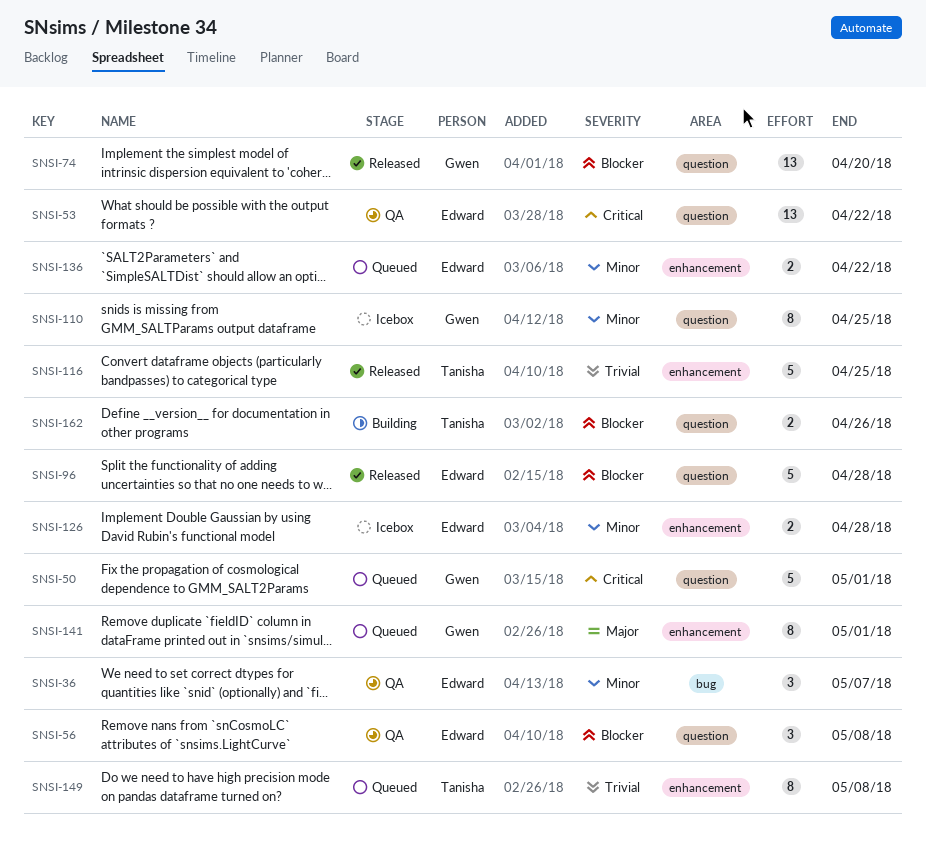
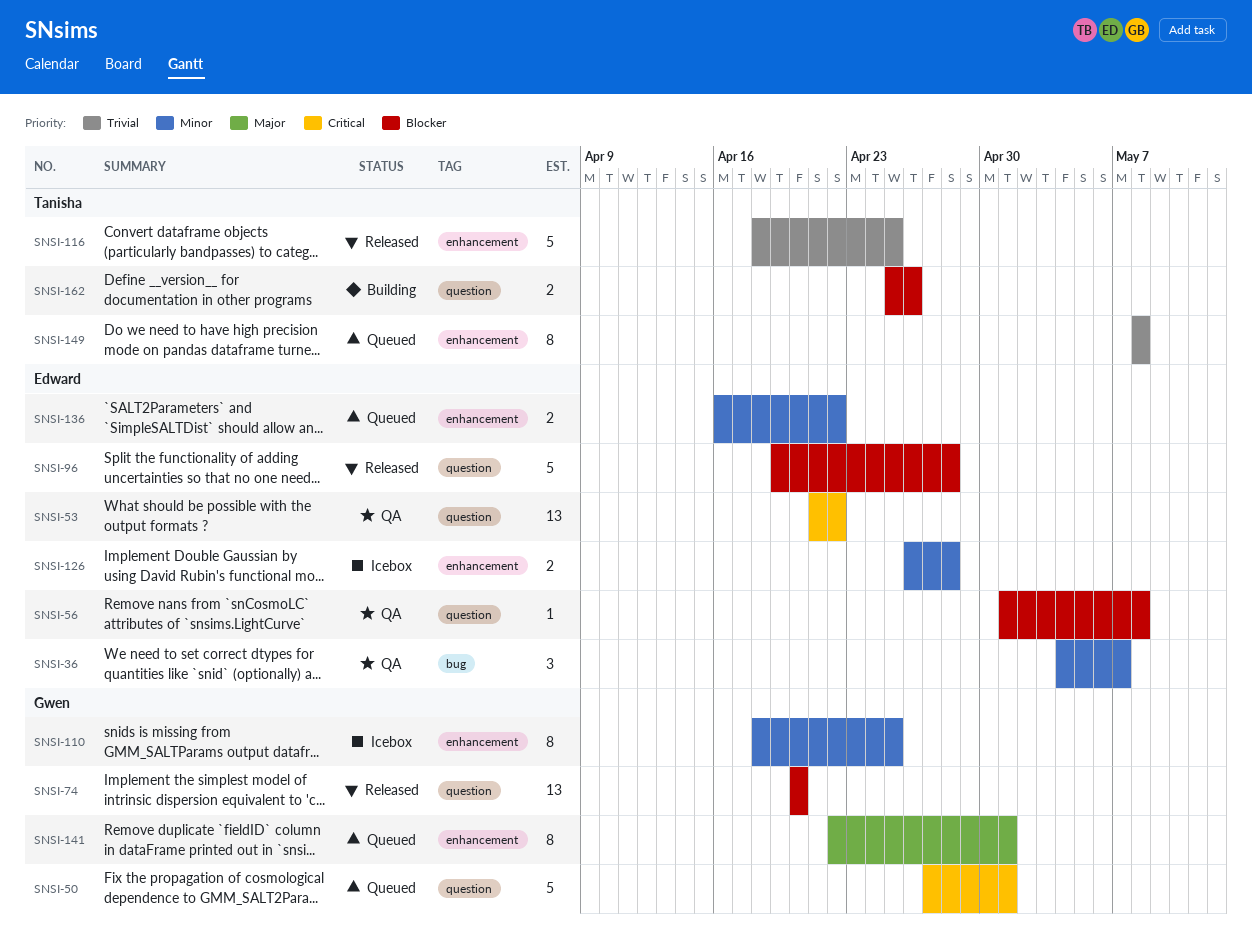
SNSI-56, estimate: 3 -> 1
SNSI-110, label: question -> enhancement

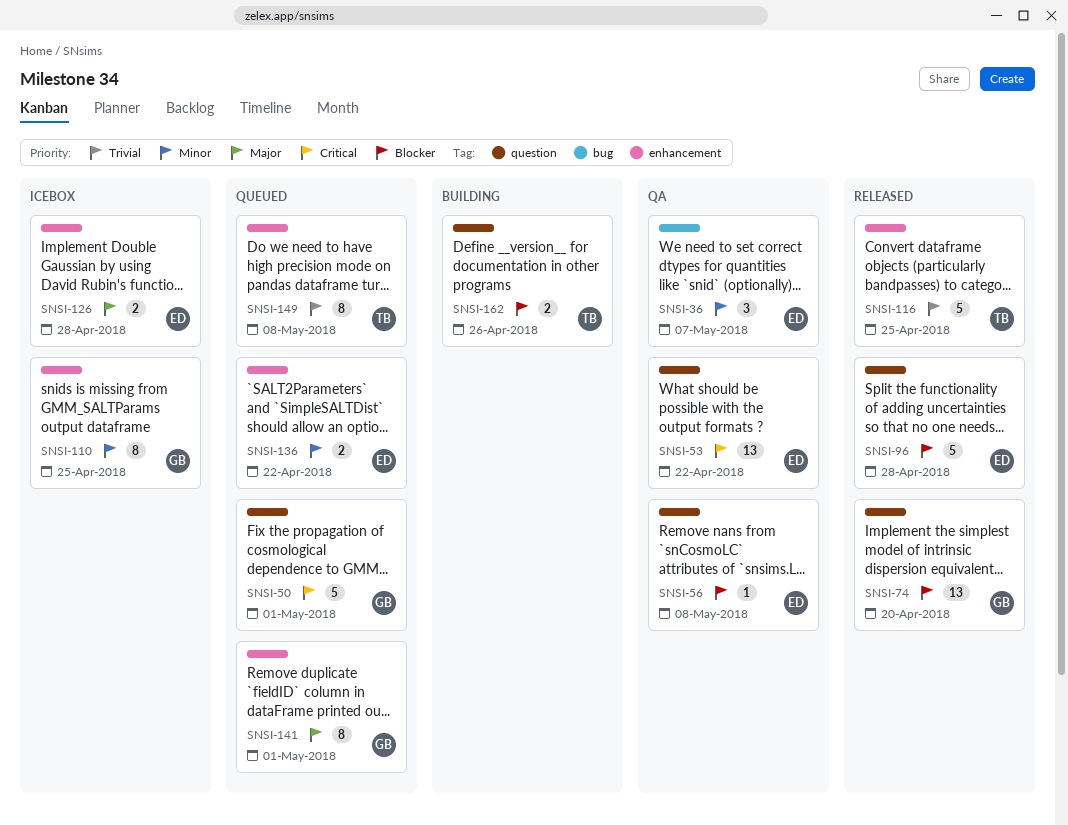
SNSI-126, priority: Minor -> Major

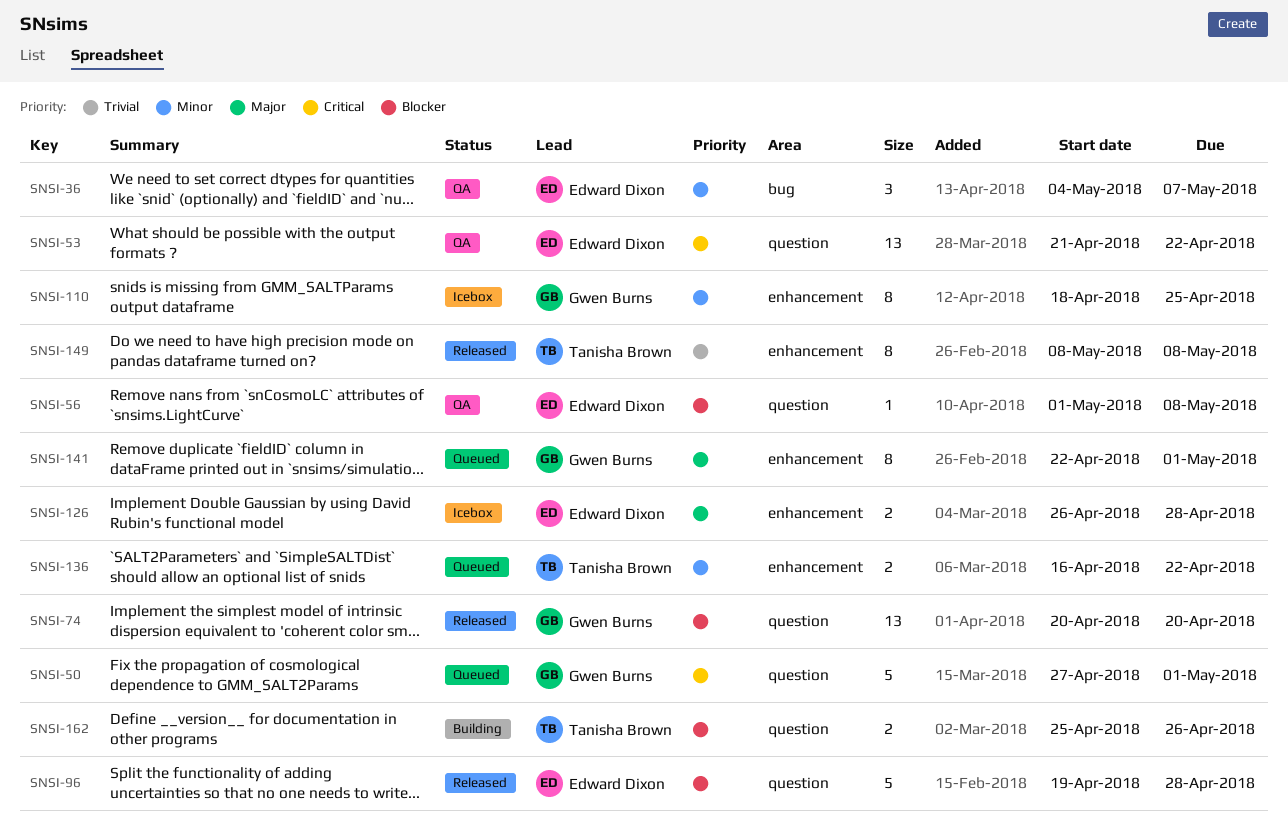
SNSI-116: present -> none
SNSI-136, owner: Edward Dixon -> Tanisha Brown
SNSI-149, status: Queued -> Released

